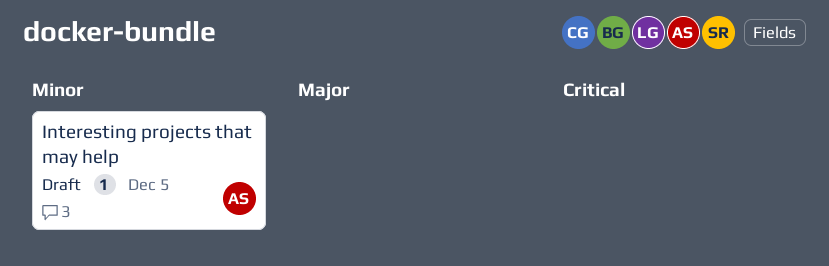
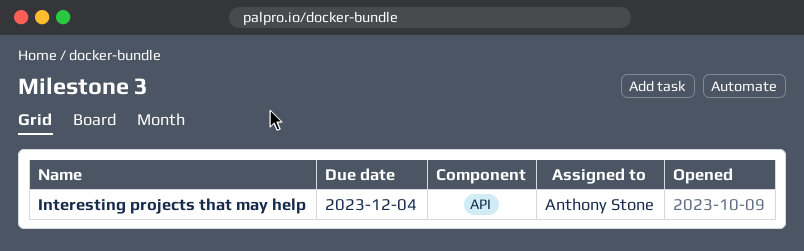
Interesting projects that may help, due: Dec 5 -> Dec 4

